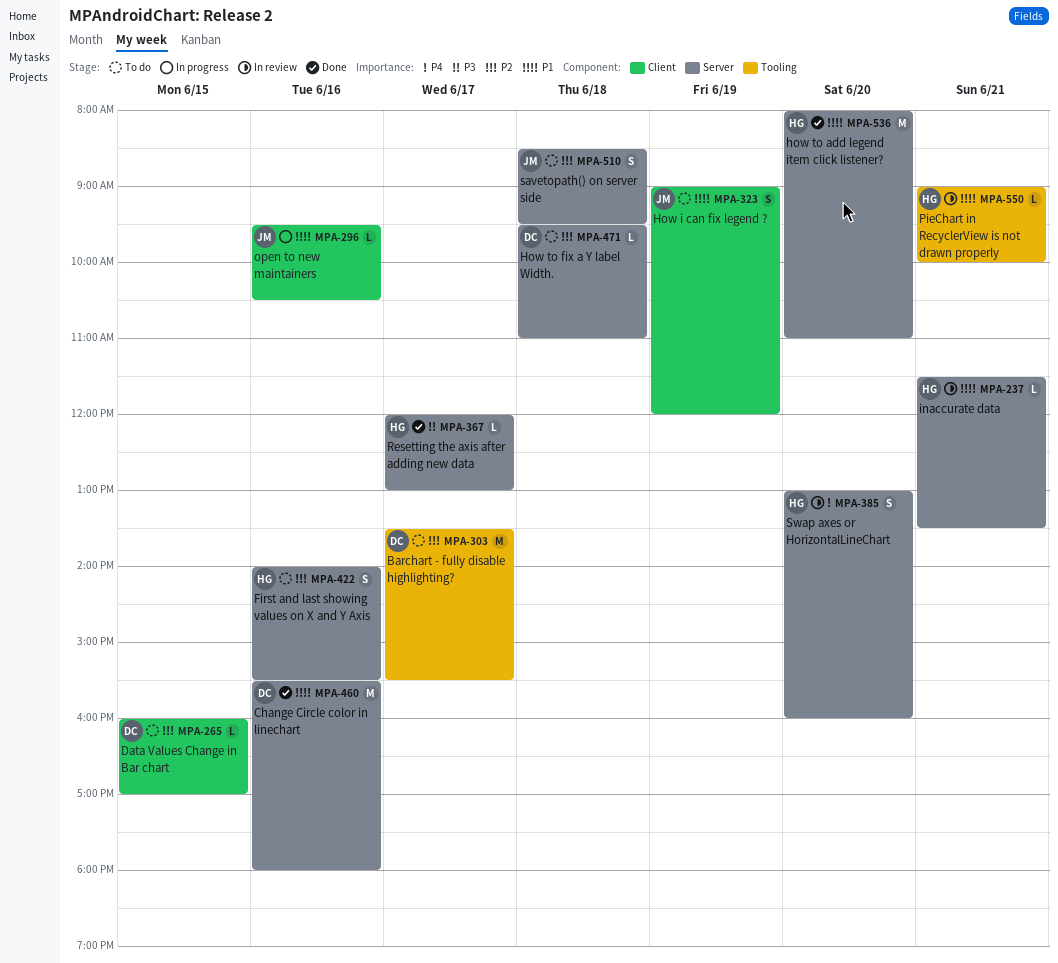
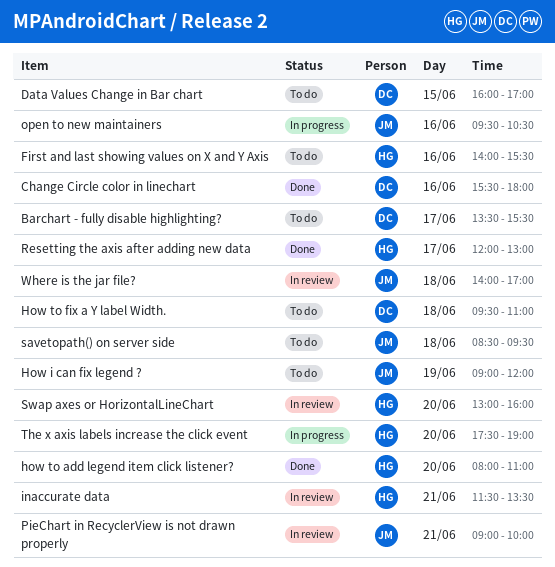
PieChart in RecyclerView is not drawn properly, owner: HG -> JM
The x axis labels increase the click event: none -> present
Where is the jar file?: none -> present

